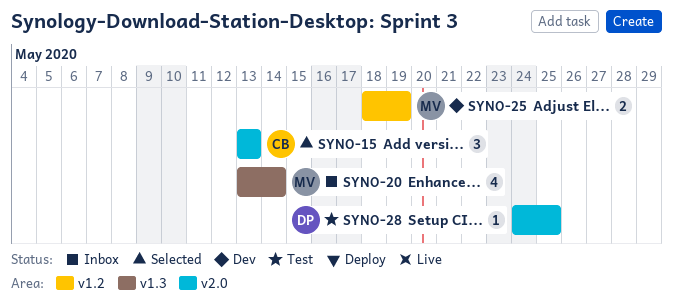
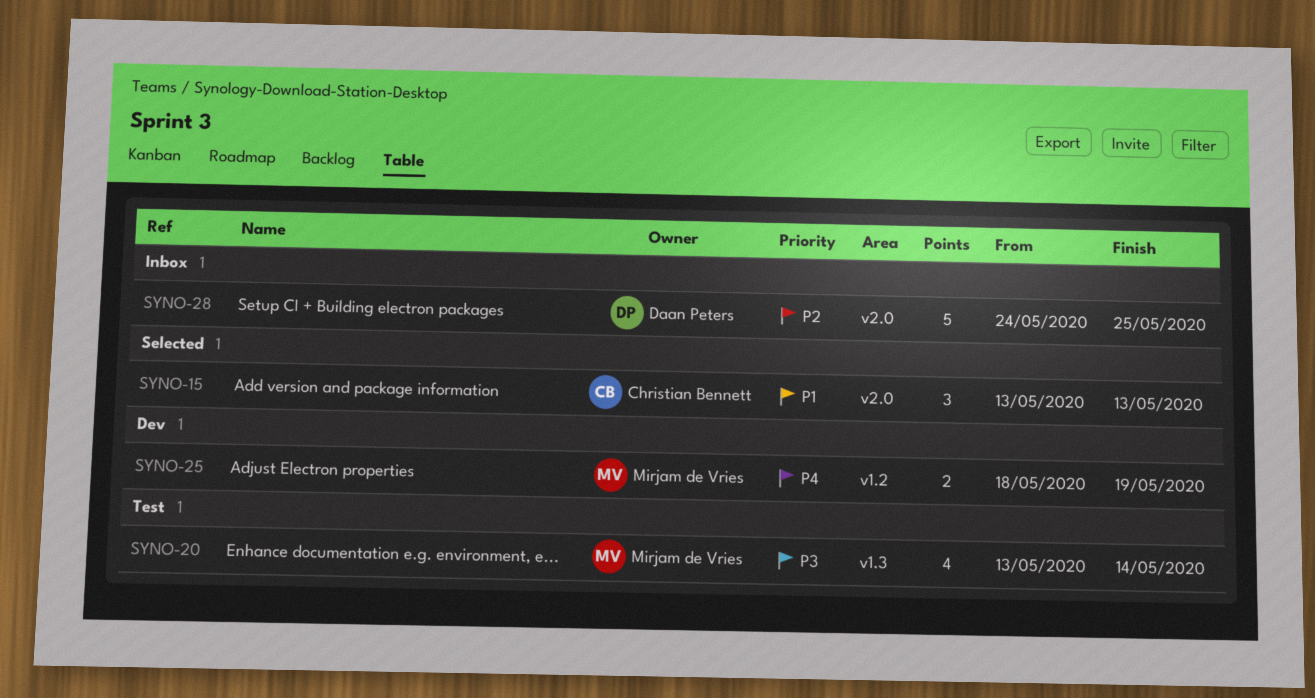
SYNO-20, status: Inbox -> Test
SYNO-28, status: Test -> Inbox
SYNO-28, estimate: 1 -> 5

